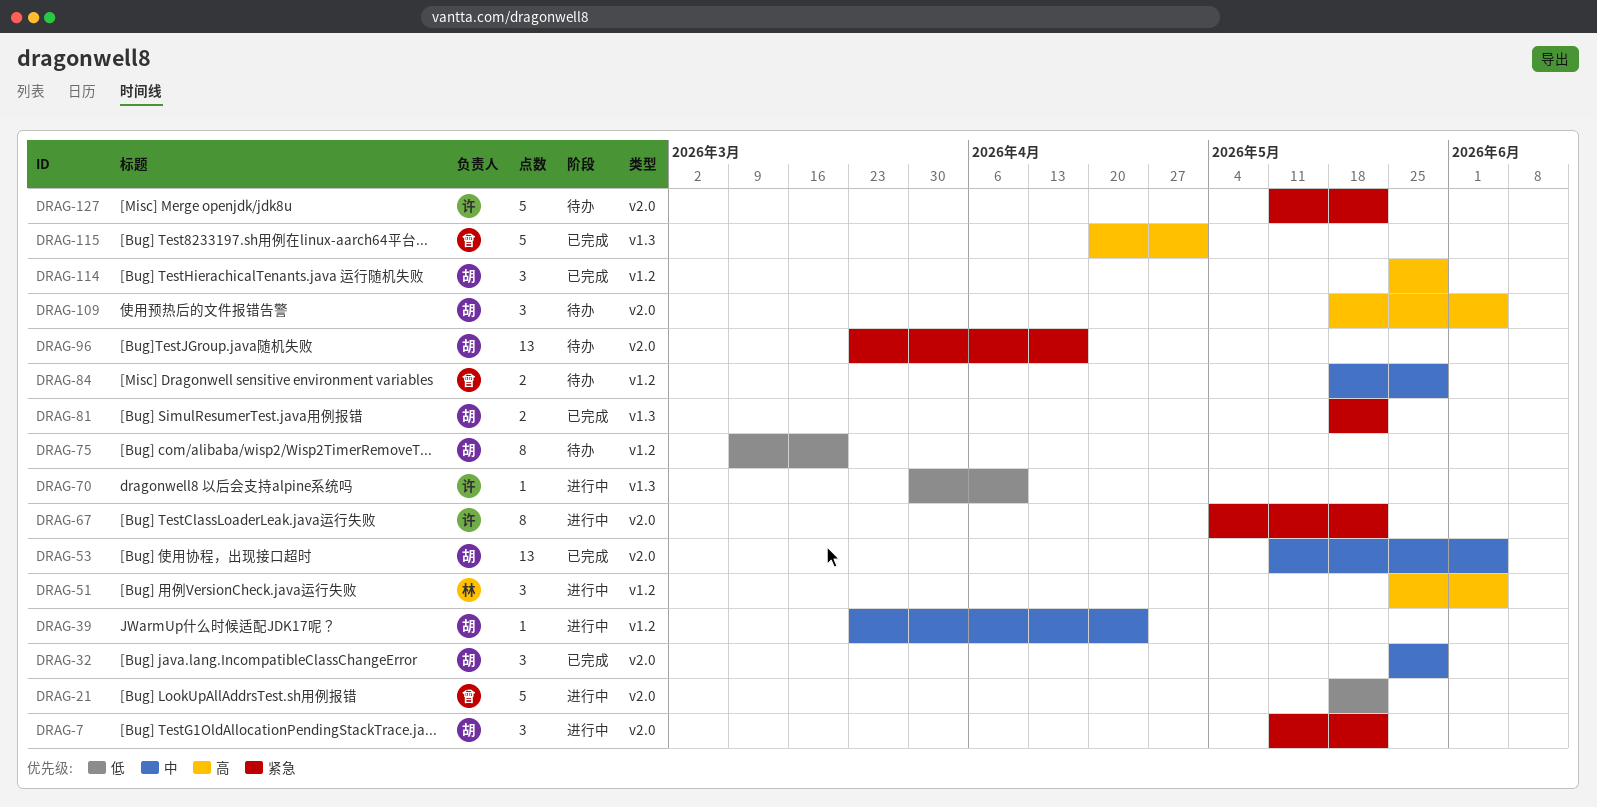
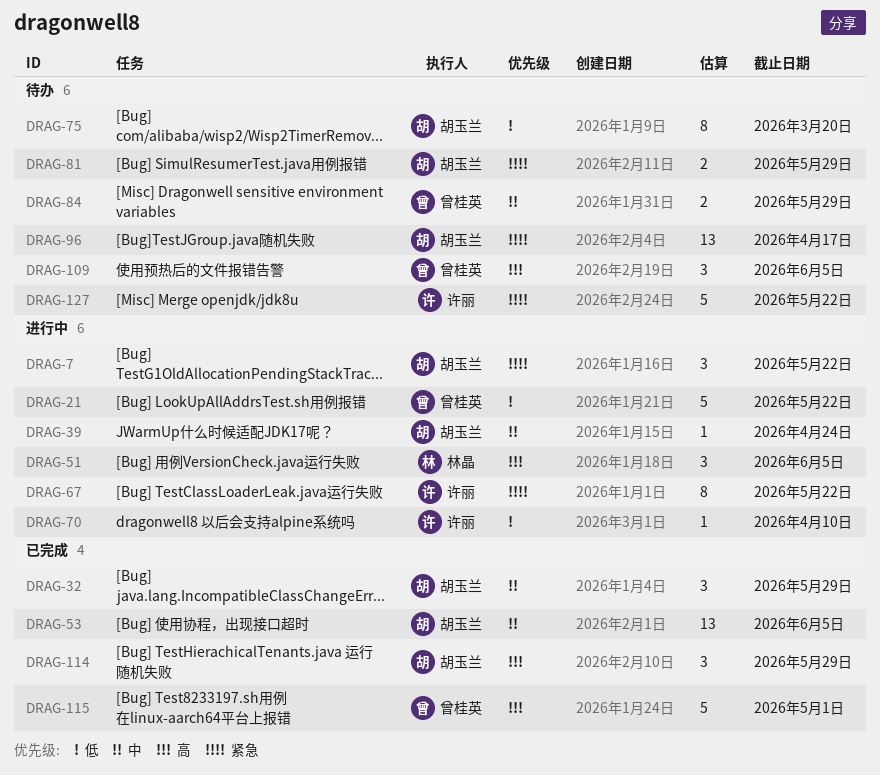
DRAG-81, status: 已完成 -> 待办
DRAG-81, due: May 22 -> May 29
DRAG-109, owner: 胡玉兰 -> 曾桂英

